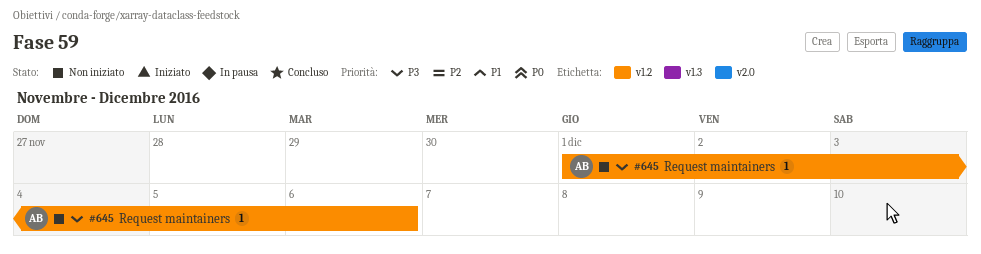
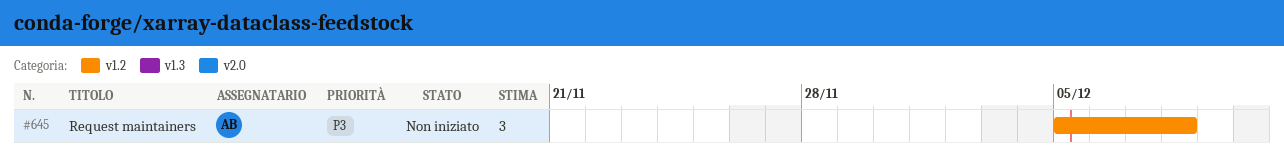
#645, estimate: 1 -> 3
#645, start: Dec 1 -> Dec 5
#645, due: Dec 6 -> Dec 8

